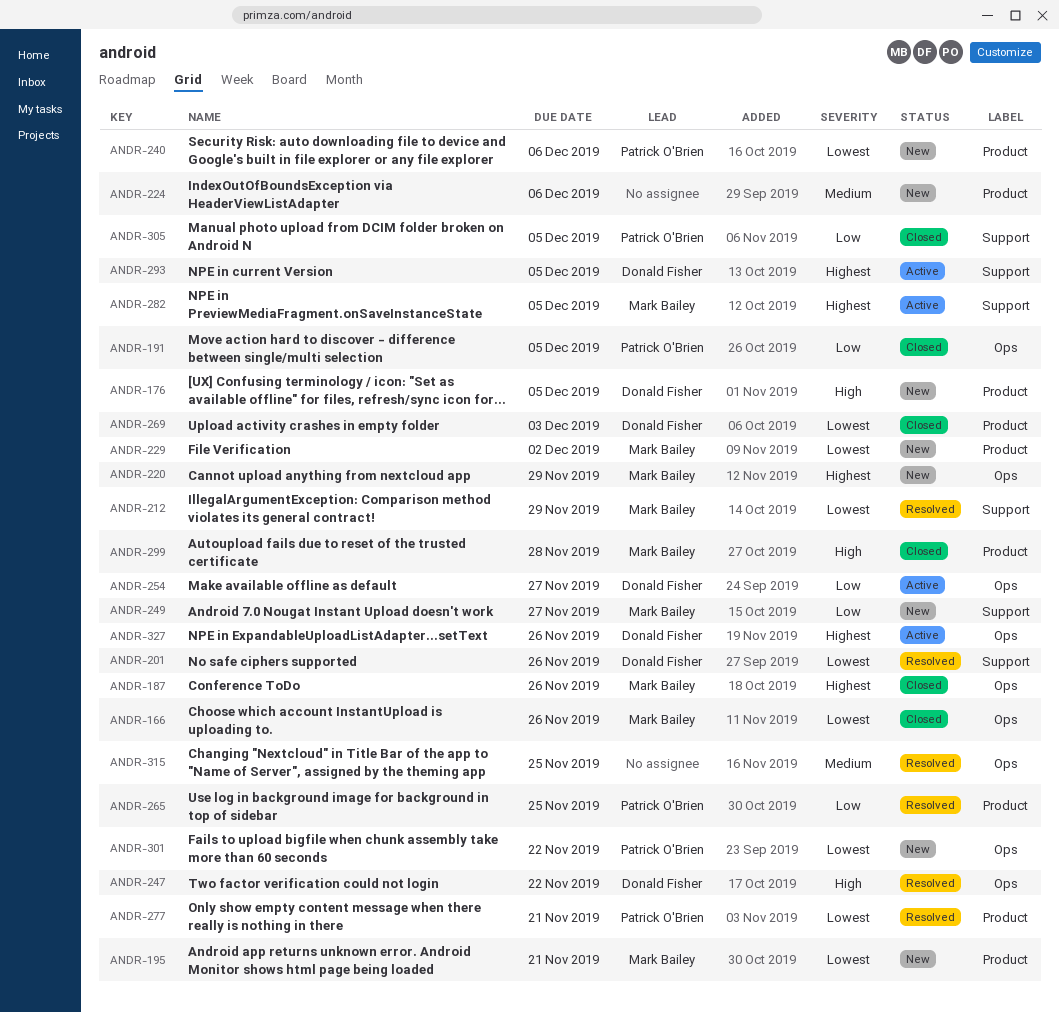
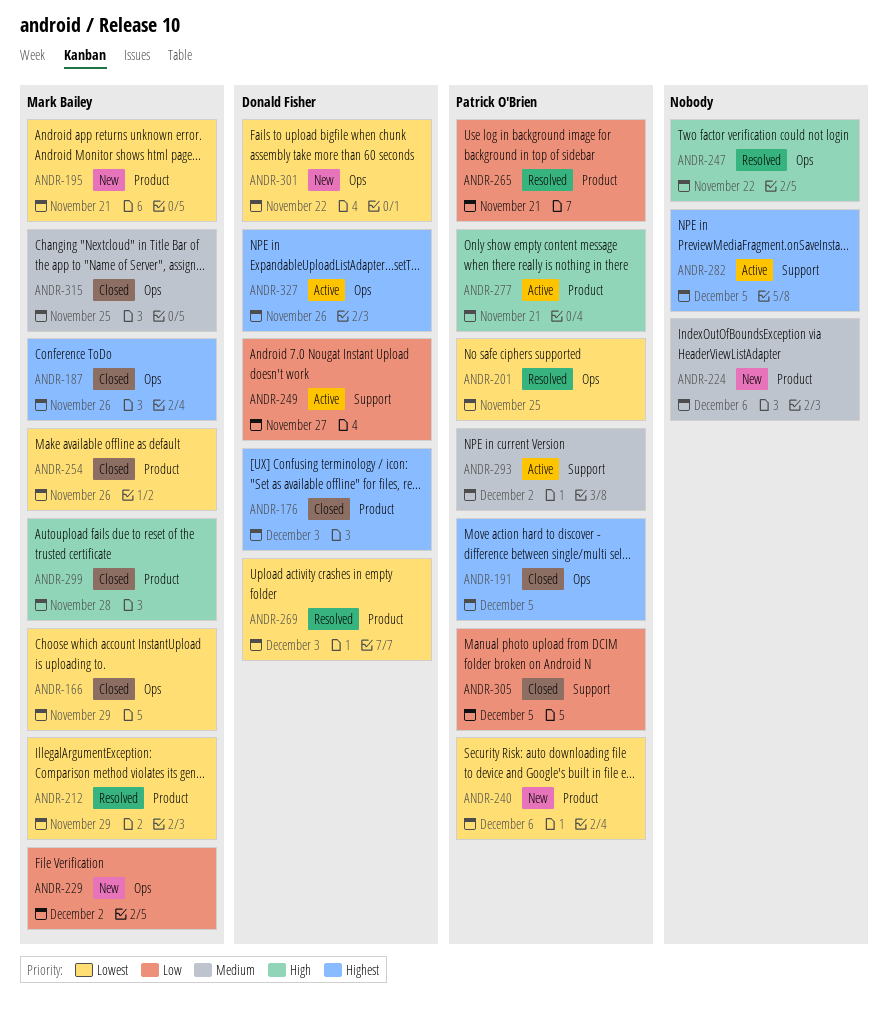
ANDR-166, due: Nov 26 -> Nov 29
ANDR-176, status: New -> Closed
ANDR-176, priority: High -> Highest
ANDR-176, due: Dec 5 -> Dec 3
ANDR-191, priority: Low -> Highest
ANDR-201, owner: Donald Fisher -> Patrick O'Brien
ANDR-201, label: Support -> Ops
ANDR-201, due: Nov 26 -> Nov 25
ANDR-212, label: Support -> Product
ANDR-220: present -> none
ANDR-229, priority: Lowest -> Low
ANDR-229, label: Product -> Ops
ANDR-247, owner: Donald Fisher -> none
ANDR-249, status: New -> Active
ANDR-249, owner: Mark Bailey -> Donald Fisher
ANDR-254, status: Active -> Closed
ANDR-254, owner: Donald Fisher -> Mark Bailey
ANDR-254, priority: Low -> Lowest
ANDR-254, label: Ops -> Product
ANDR-254, due: Nov 27 -> Nov 26
ANDR-265, due: Nov 25 -> Nov 21
ANDR-269, status: Closed -> Resolved
ANDR-277, status: Resolved -> Active
ANDR-277, priority: Lowest -> High
ANDR-282, owner: Mark Bailey -> none
ANDR-293, owner: Donald Fisher -> Patrick O'Brien
ANDR-293, priority: Highest -> Medium
ANDR-293, due: Dec 5 -> Dec 2
ANDR-301, owner: Patrick O'Brien -> Donald Fisher
ANDR-315, status: Resolved -> Closed
ANDR-315, owner: none -> Mark Bailey

